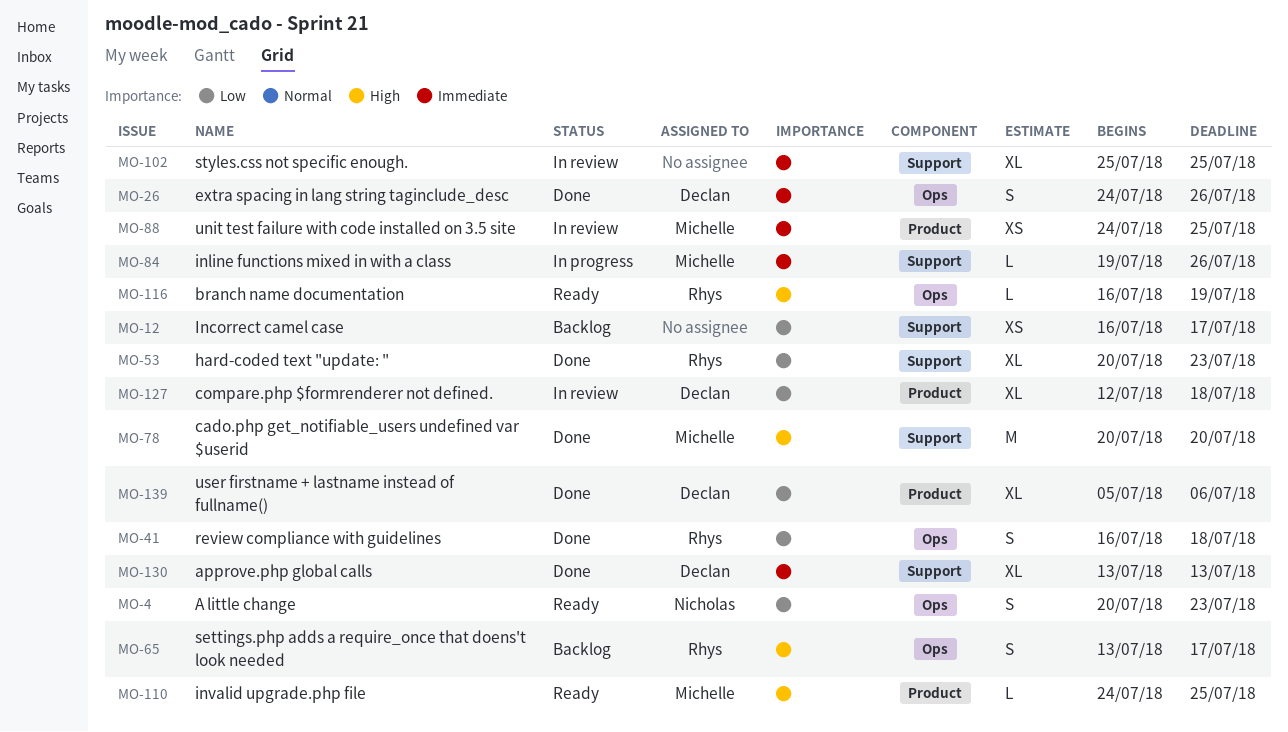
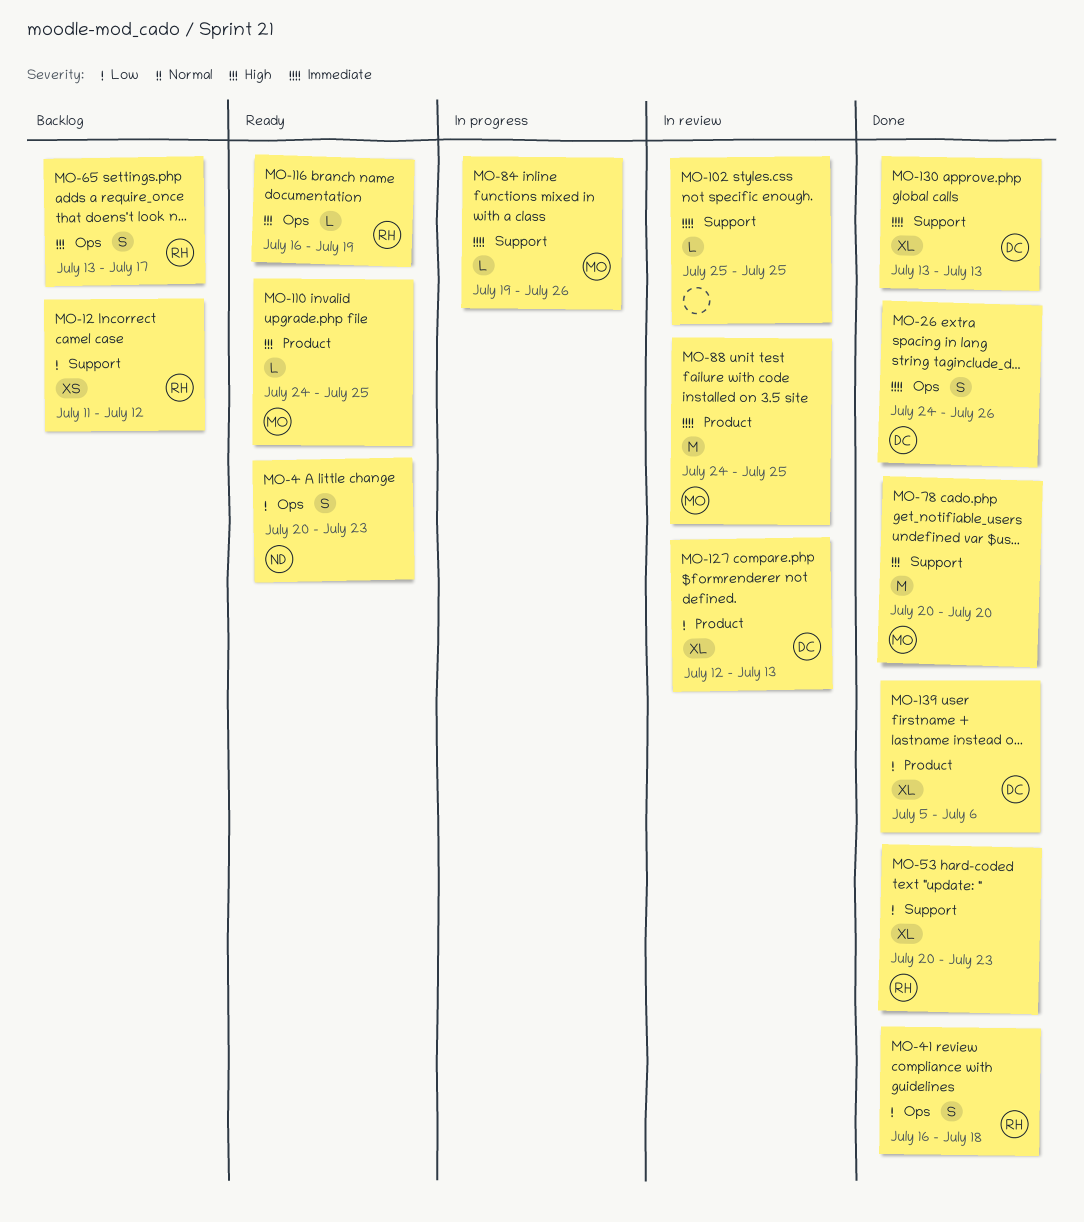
MO-12, owner: none -> Rhys
MO-12, start: Jul 16 -> Jul 11
MO-12, due: Jul 17 -> Jul 12
MO-88, estimate: XS -> M
MO-102, estimate: XL -> L
MO-127, due: Jul 18 -> Jul 13

